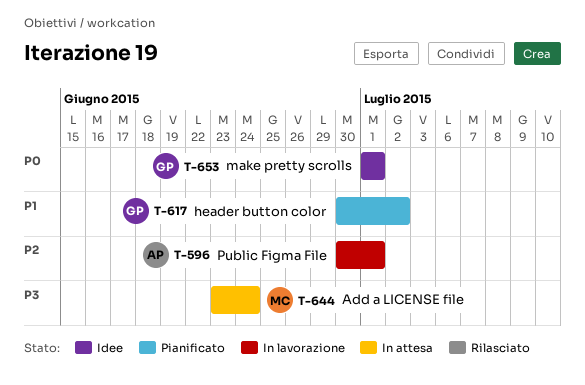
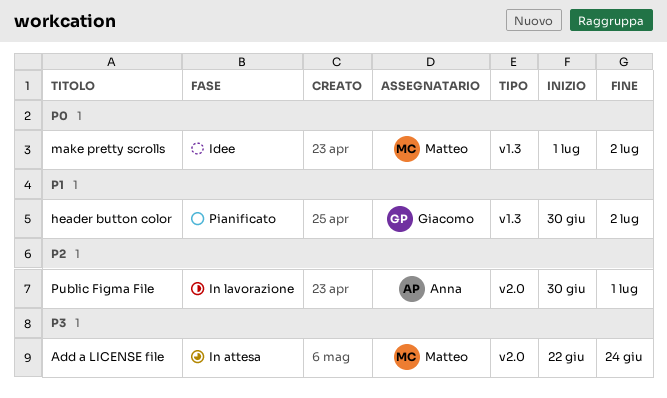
Add a LICENSE file, start: Jun 23 -> Jun 22
make pretty scrolls, owner: Giacomo -> Matteo
make pretty scrolls, due: Jul 1 -> Jul 2

